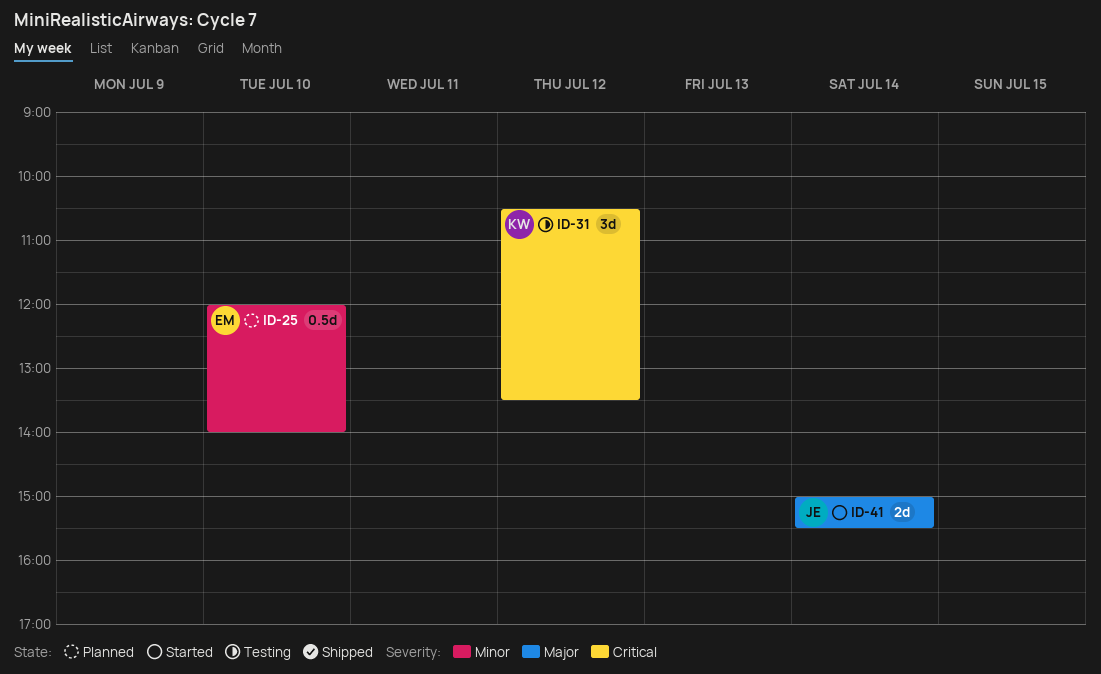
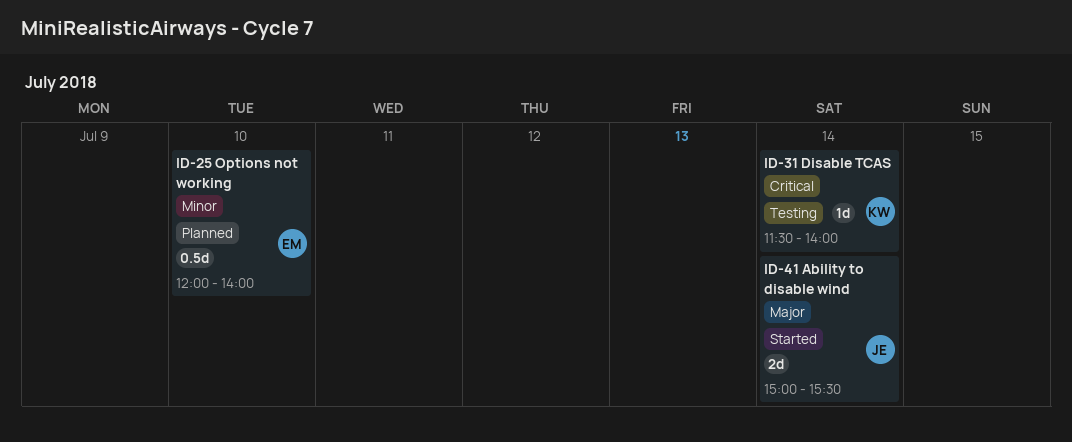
ID-31, estimate: 3d -> 1d
ID-31, day: Jul 12 -> Jul 14
ID-31, begins: 10:30 -> 11:30
ID-31, ends: 13:30 -> 14:00

